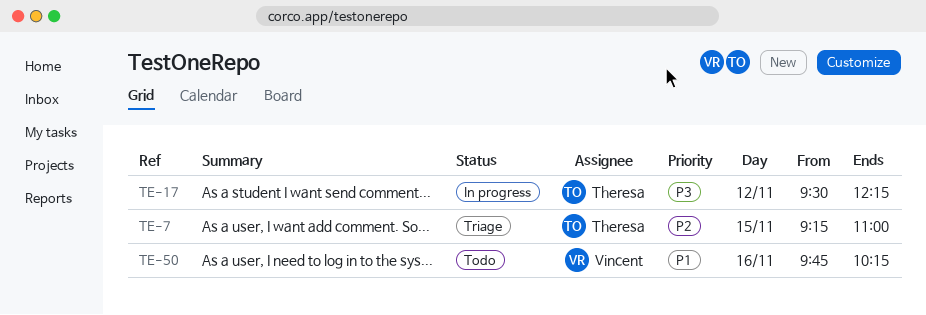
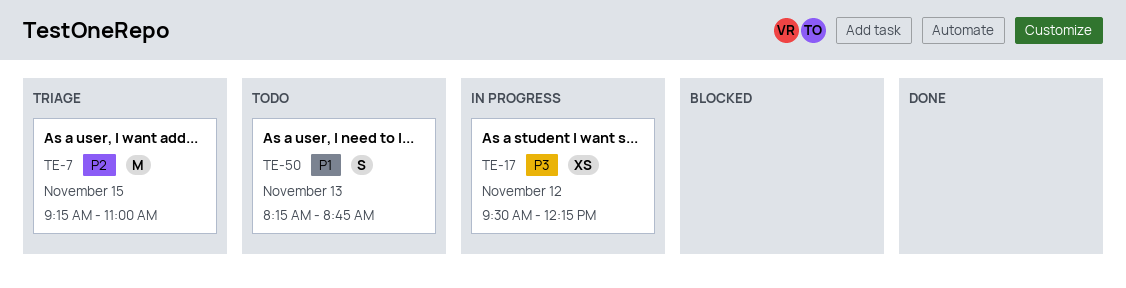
TE-50, day: Nov 16 -> Nov 13
TE-50, begins: 09:45 -> 08:15
TE-50, ends: 10:15 -> 08:45

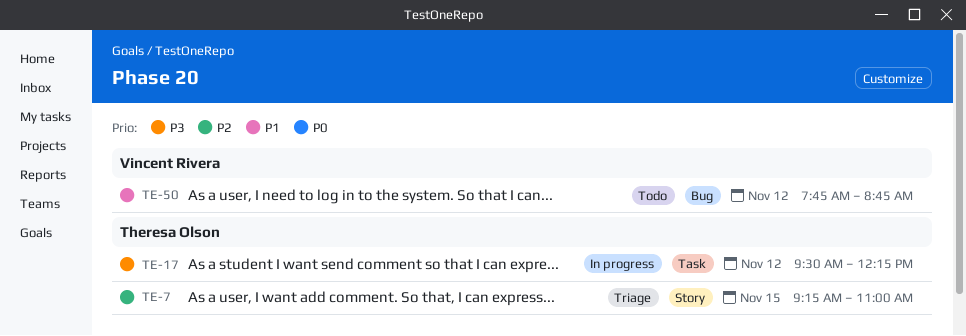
TE-50, day: Nov 13 -> Nov 12
TE-50, begins: 08:15 -> 07:45

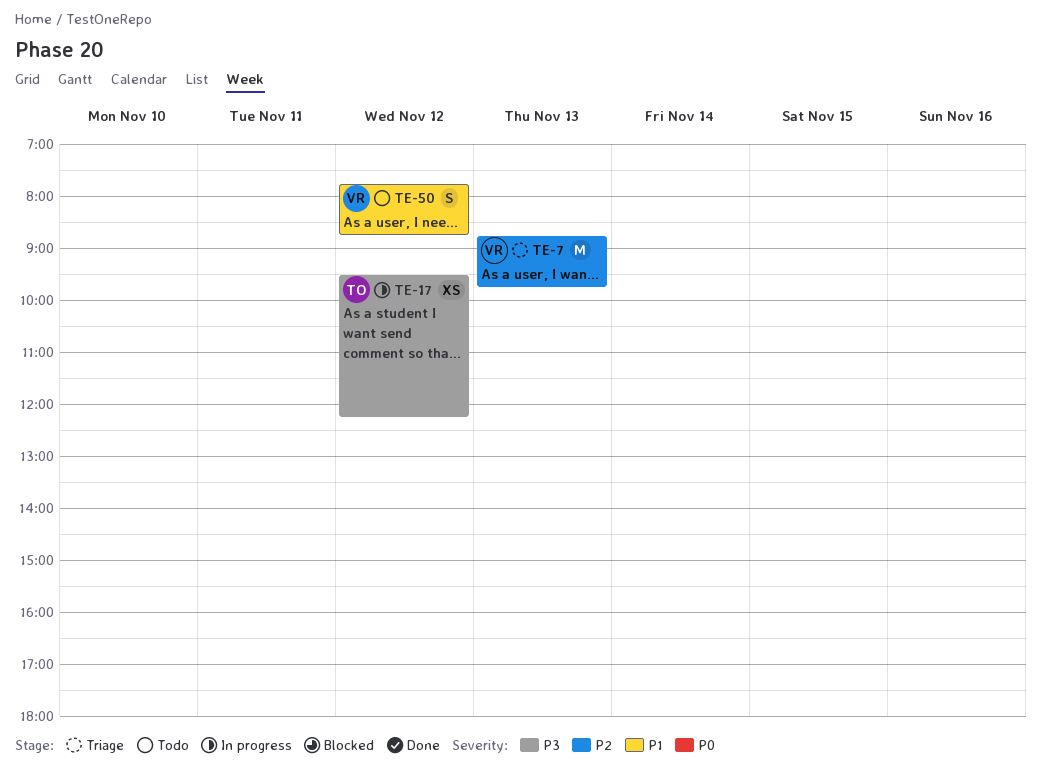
TE-7, owner: Theresa Olson -> Vincent Rivera
TE-7, day: Nov 15 -> Nov 13
TE-7, begins: 09:15 -> 08:45
TE-7, ends: 11:00 -> 09:45

